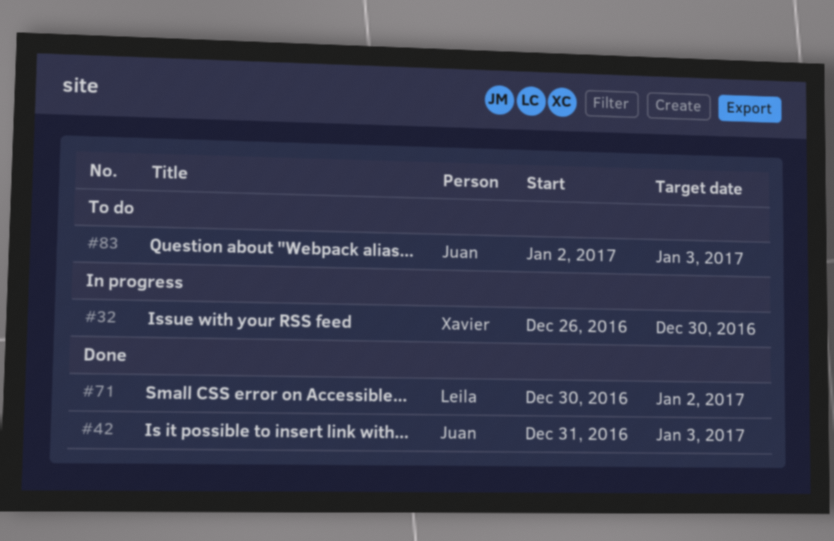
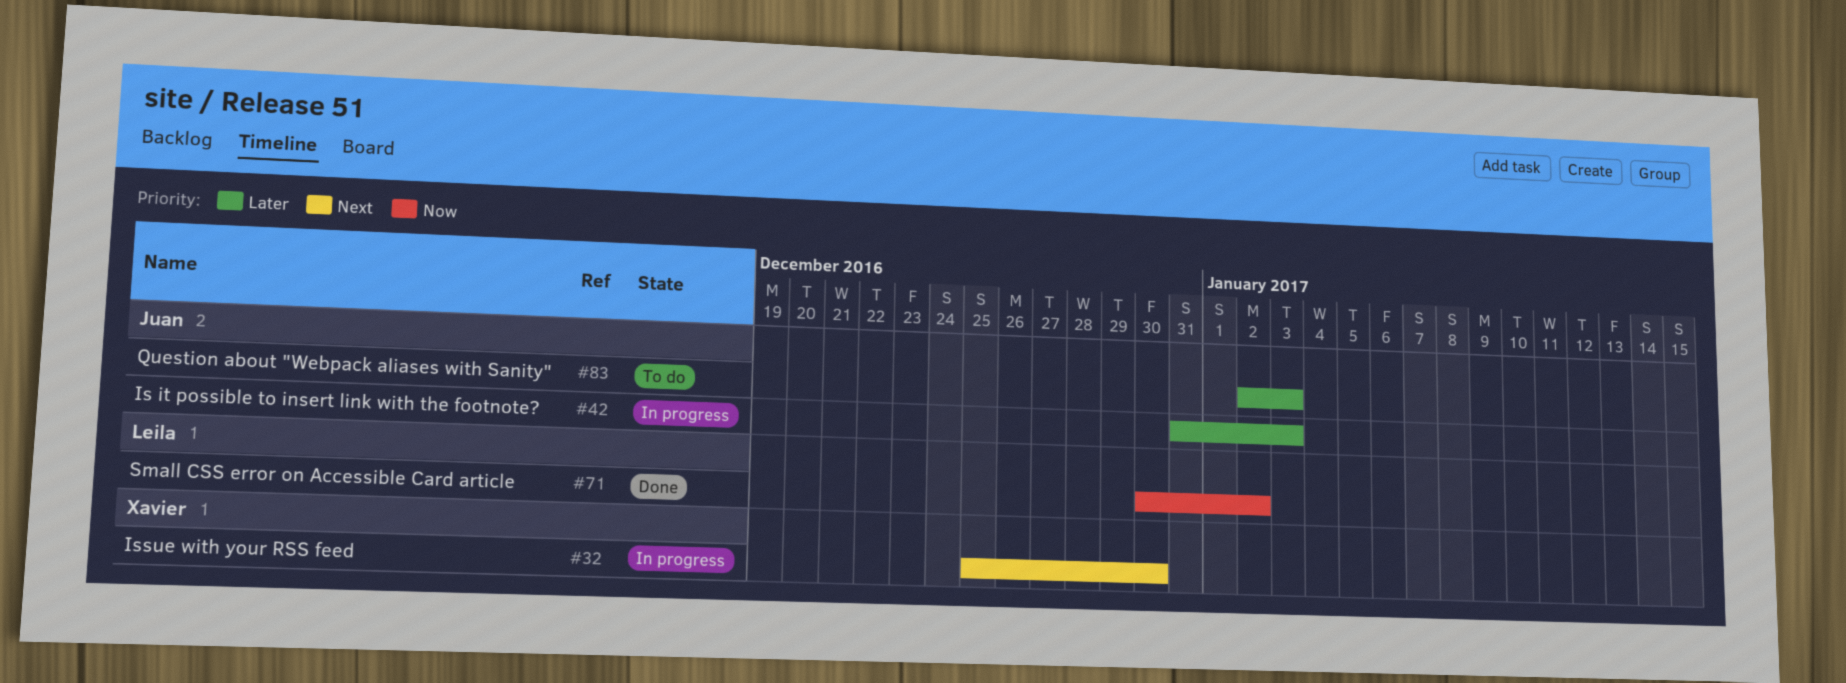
#32, start: Dec 26 -> Dec 25
#42, status: Done -> In progress

